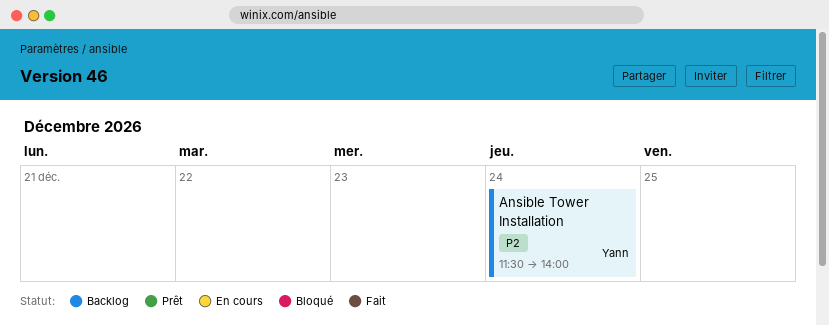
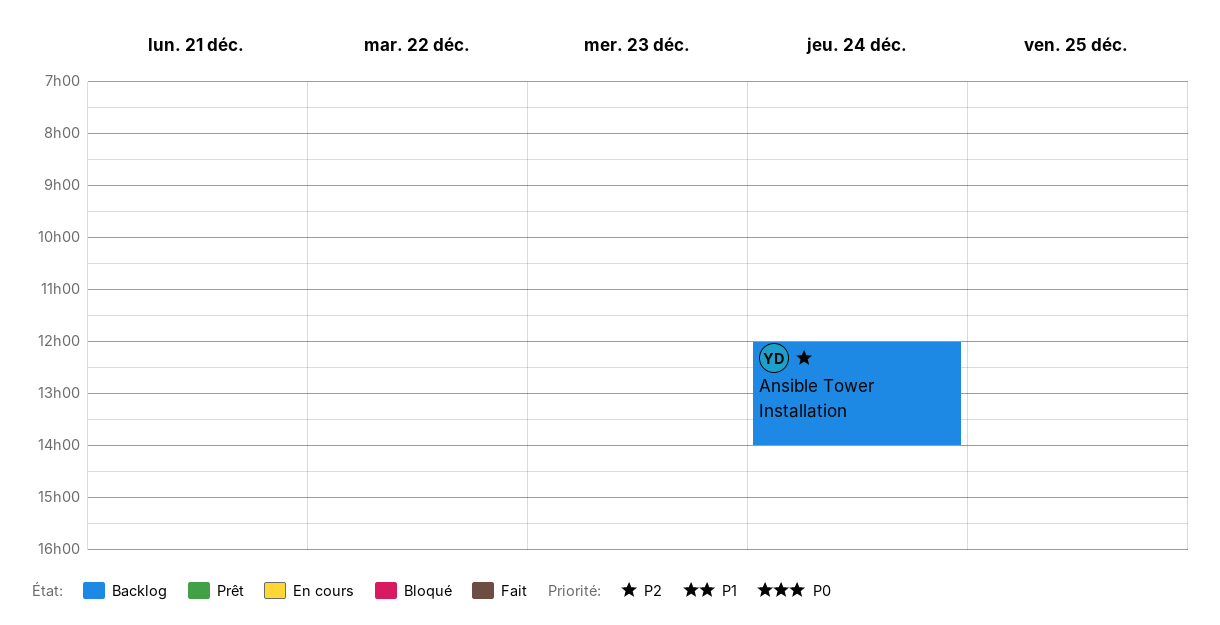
Ansible Tower Installation, begins: 11:30 -> 12:00

